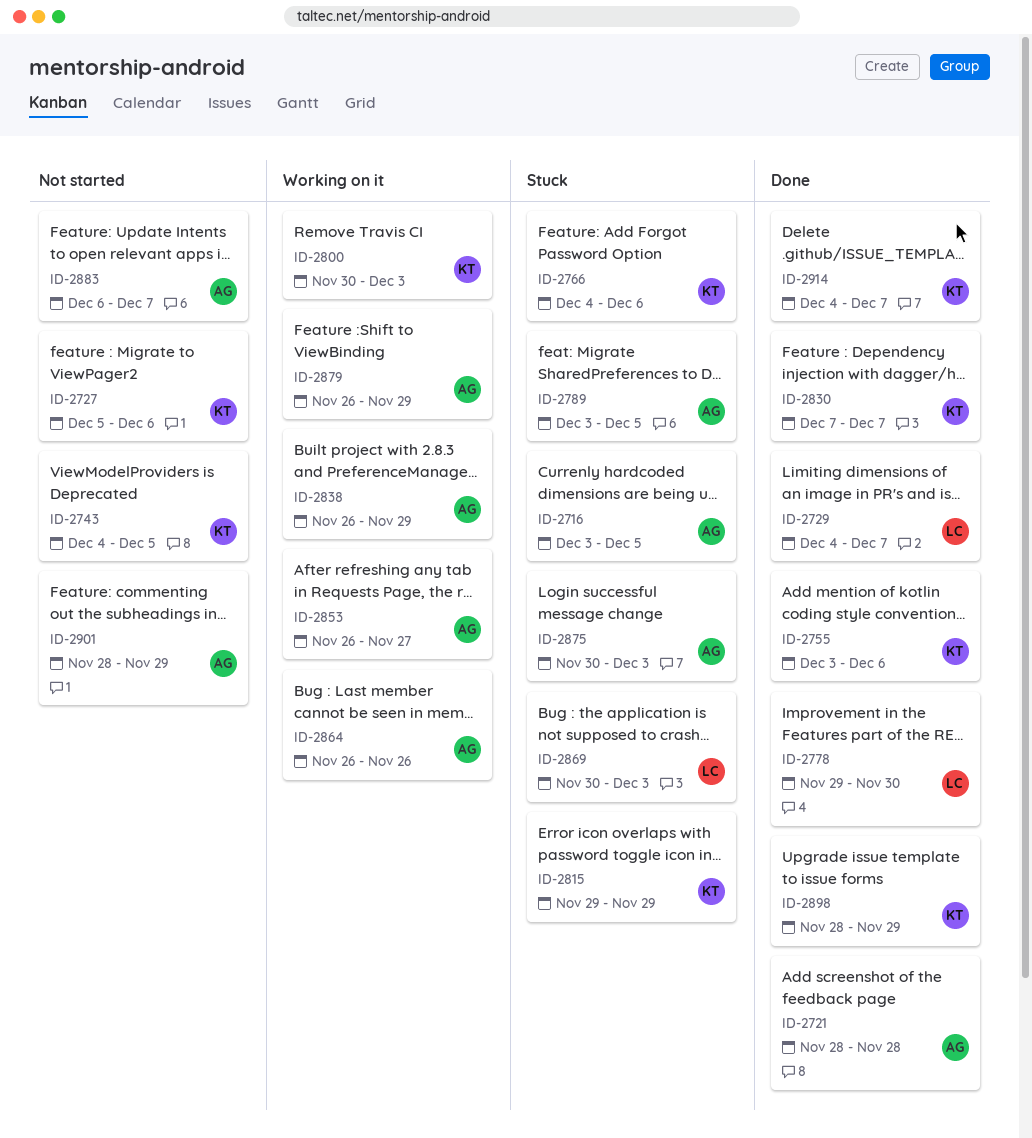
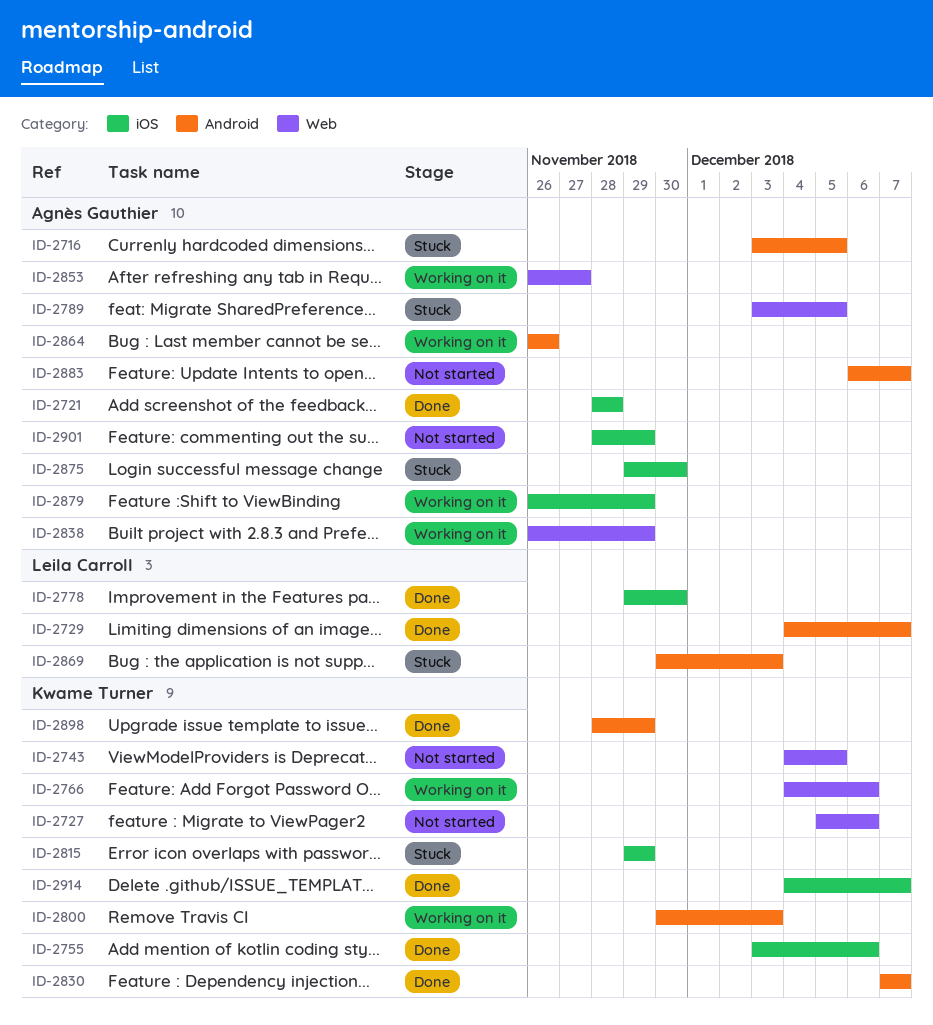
ID-2766, status: Stuck -> Working on it
ID-2875, start: Nov 30 -> Nov 29
ID-2875, due: Dec 3 -> Nov 30

